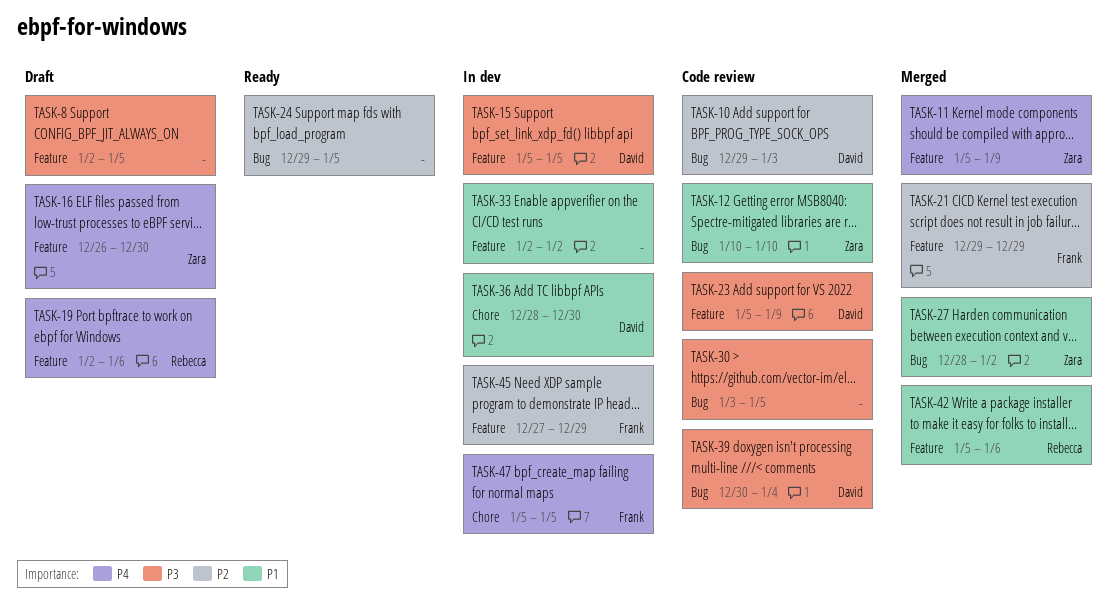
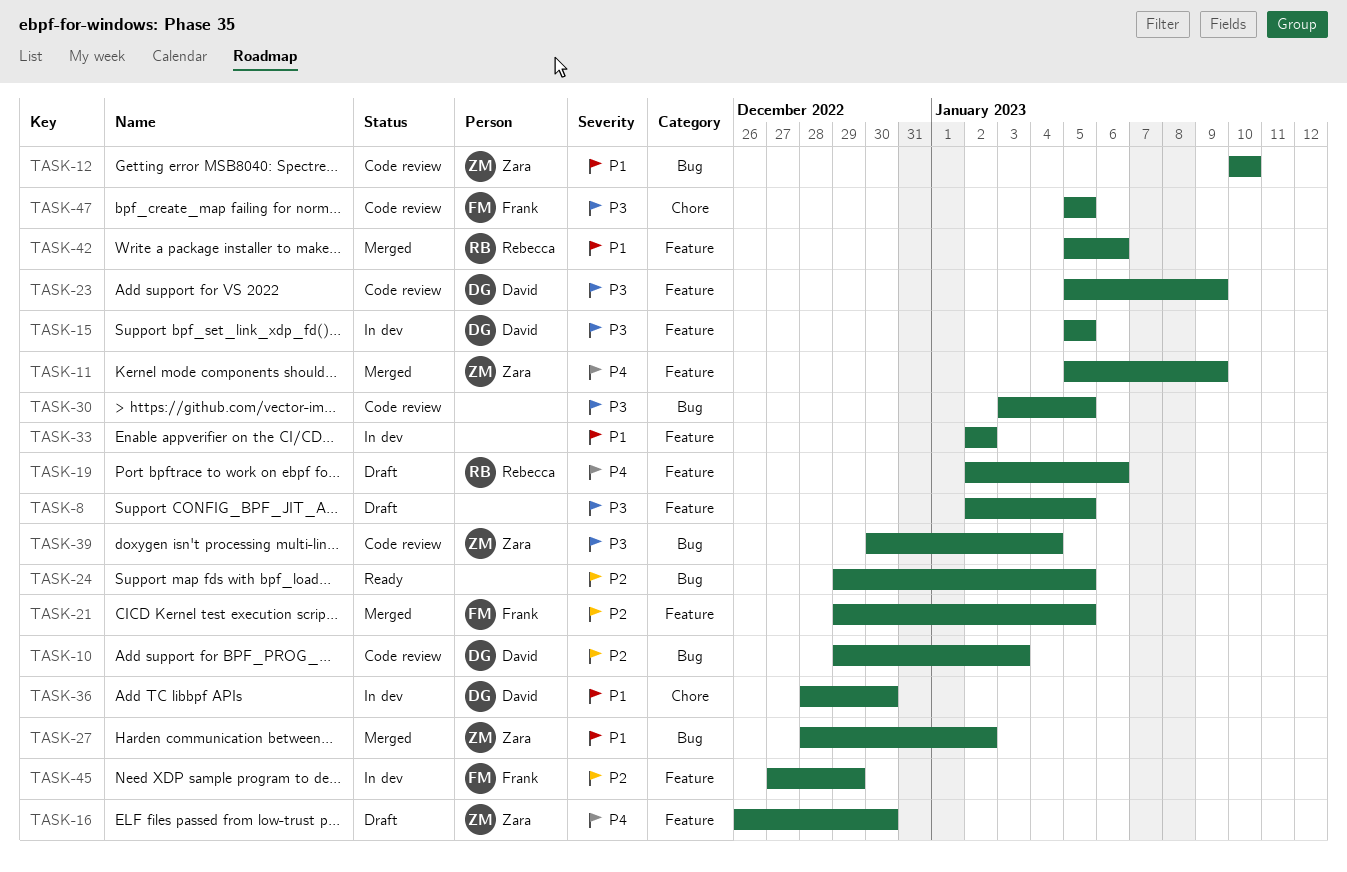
TASK-21, due: Dec 29 -> Jan 5
TASK-39, owner: David -> Zara
TASK-47, status: In dev -> Code review
TASK-47, priority: P4 -> P3

